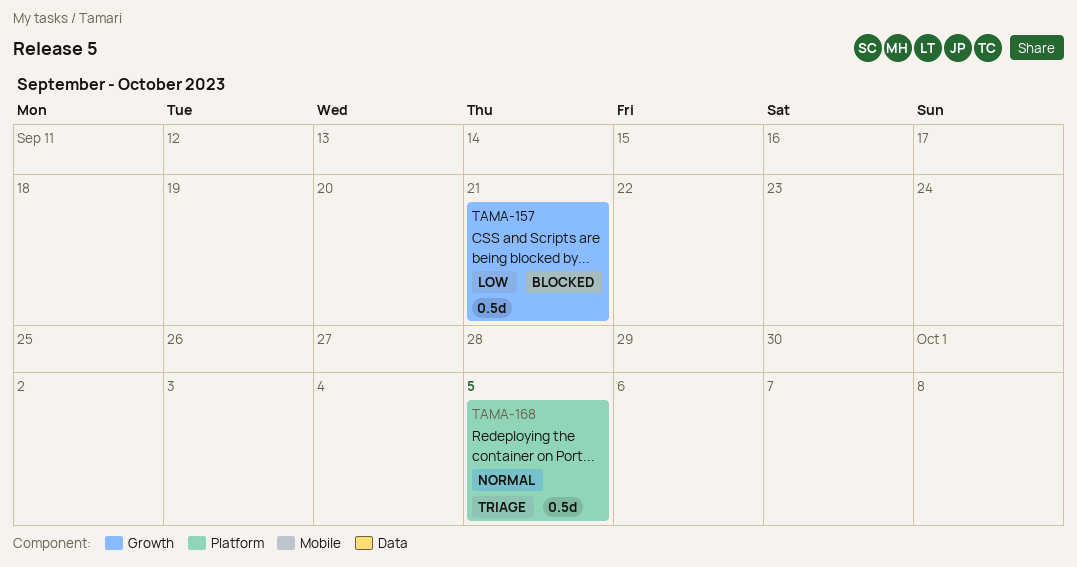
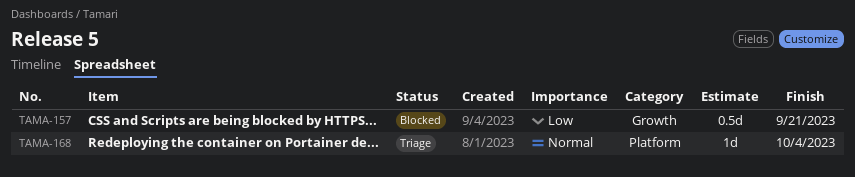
TAMA-168, estimate: 0.5d -> 1d
TAMA-168, due: Oct 5 -> Oct 4

